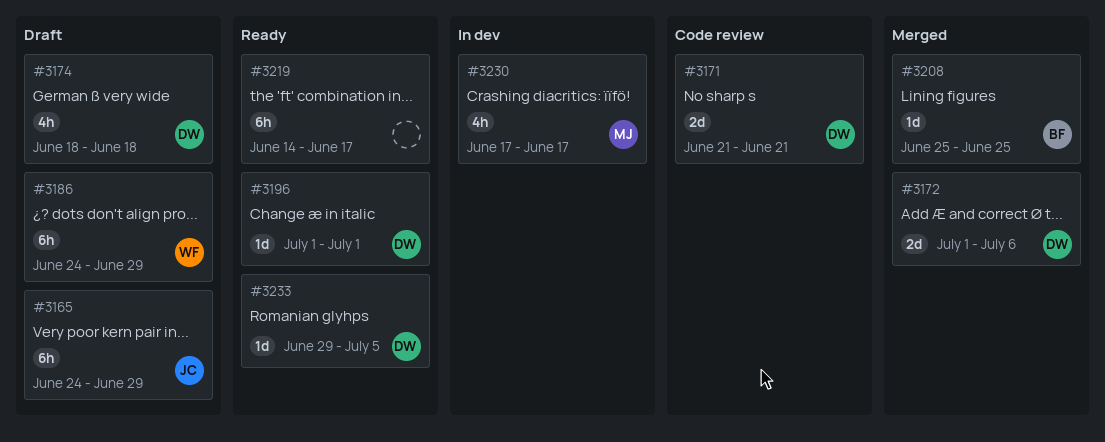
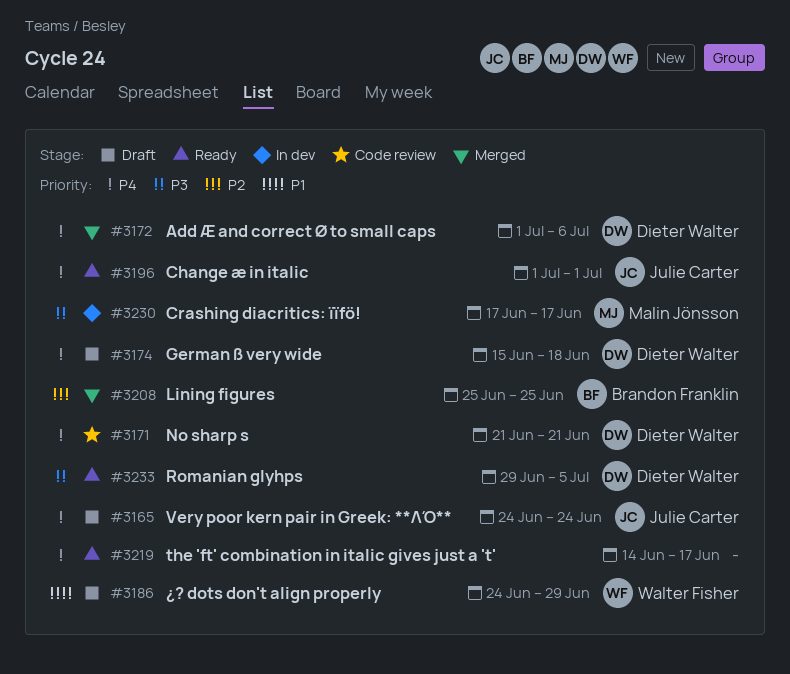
#3165, due: Jun 29 -> Jun 24
#3174, start: Jun 18 -> Jun 15
#3196, owner: Dieter Walter -> Julie Carter

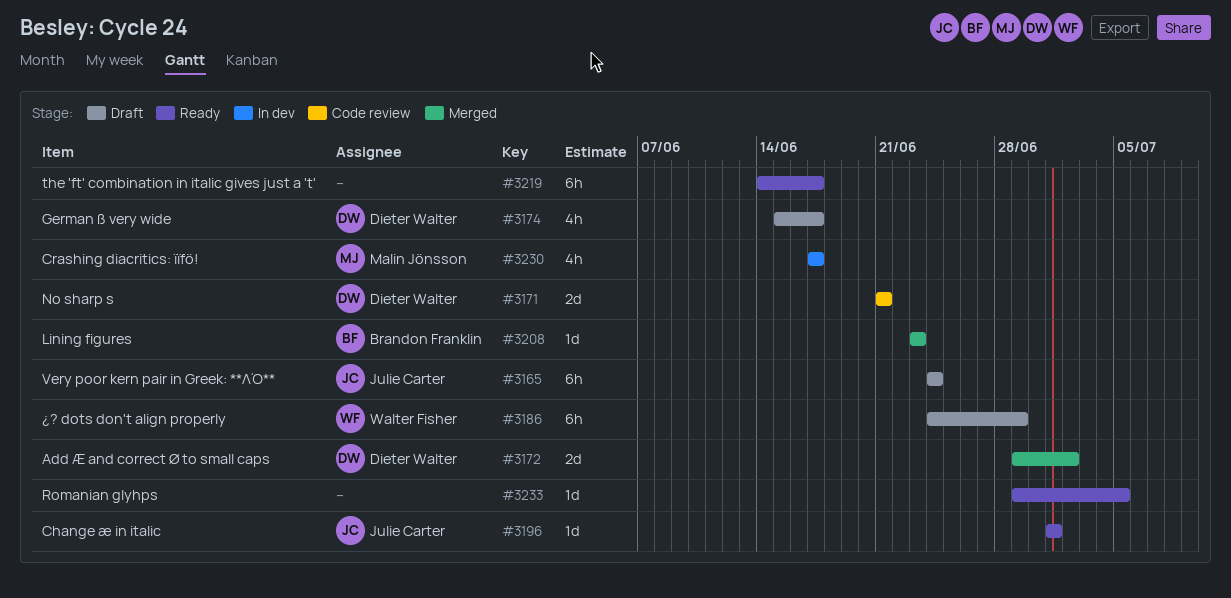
#3172, start: Jul 1 -> Jun 29
#3172, due: Jul 6 -> Jul 2
#3174, due: Jun 18 -> Jun 17
#3208, start: Jun 25 -> Jun 23
#3208, due: Jun 25 -> Jun 23
#3233, owner: Dieter Walter -> none

